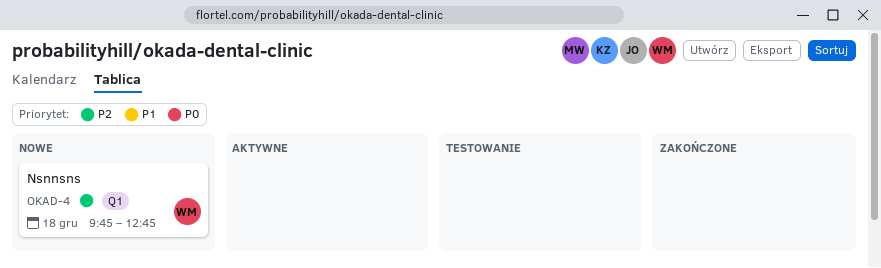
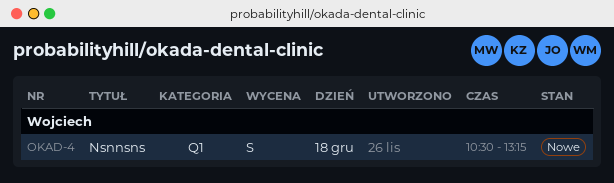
OKAD-4, begins: 09:45 -> 10:30
OKAD-4, ends: 12:45 -> 13:15

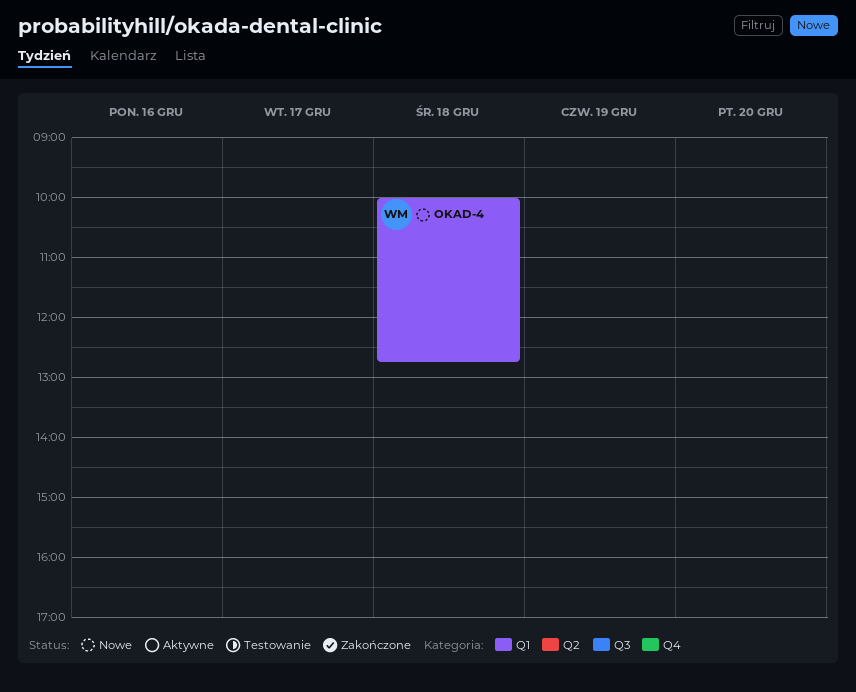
OKAD-4, begins: 10:30 -> 10:00
OKAD-4, ends: 13:15 -> 12:45

